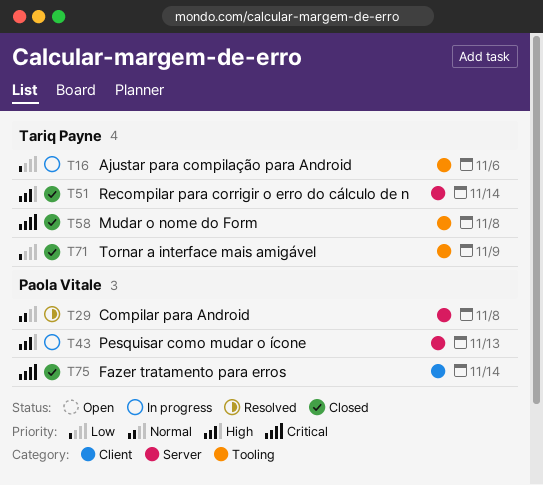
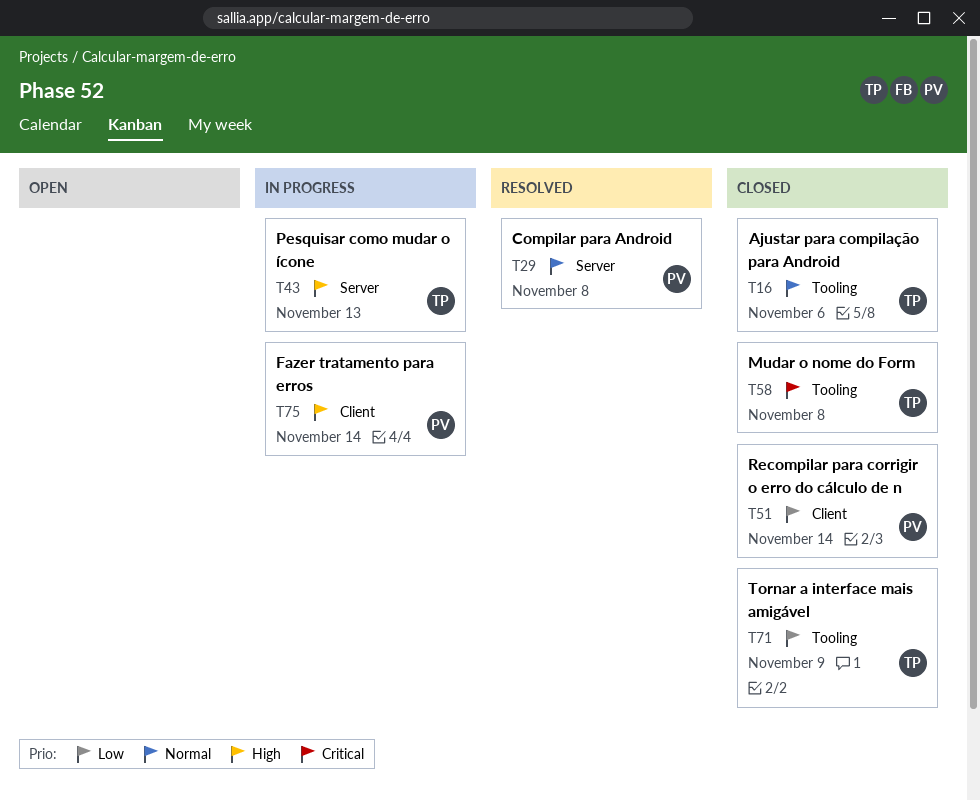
T16, status: In progress -> Closed
T16, priority: Low -> Normal
T43, owner: Paola Vitale -> Tariq Payne
T51, owner: Tariq Payne -> Paola Vitale
T51, priority: High -> Low
T51, label: Server -> Client
T75, status: Closed -> In progress
T75, priority: Critical -> High

